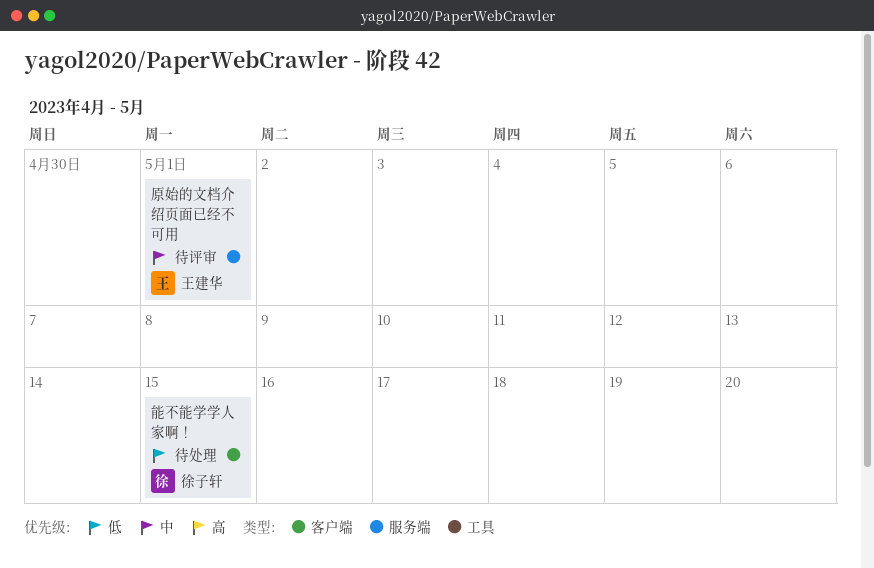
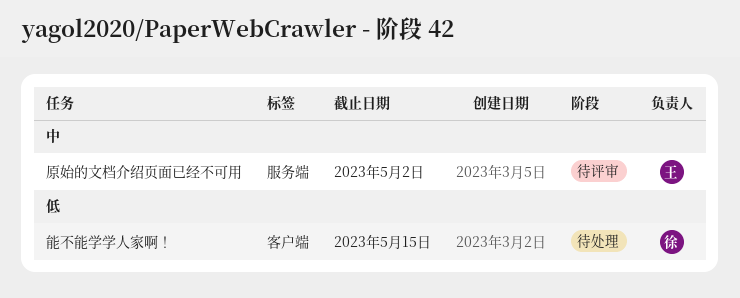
原始的文档介绍页面已经不可用, due: May 1 -> May 2

